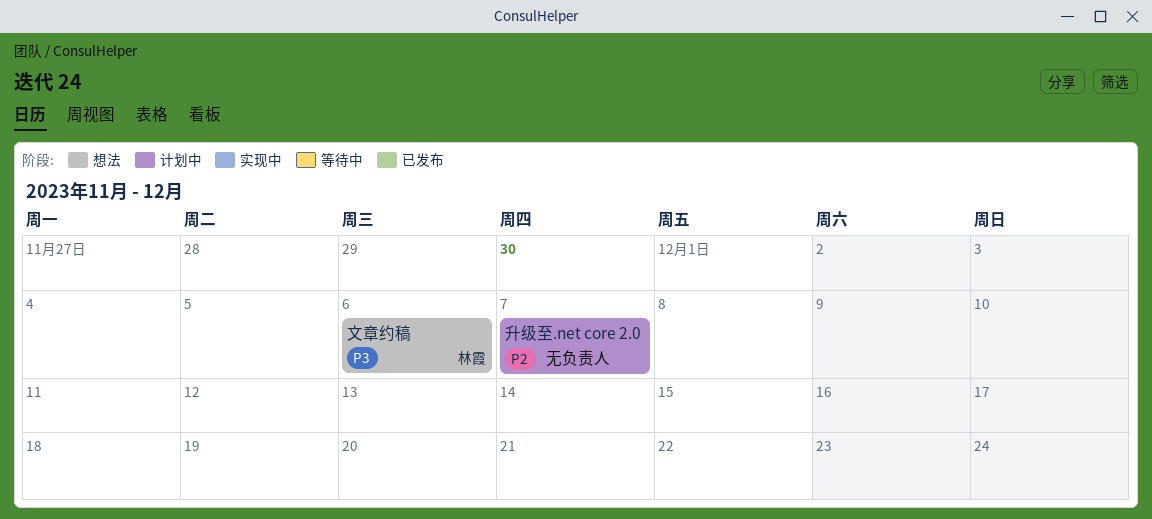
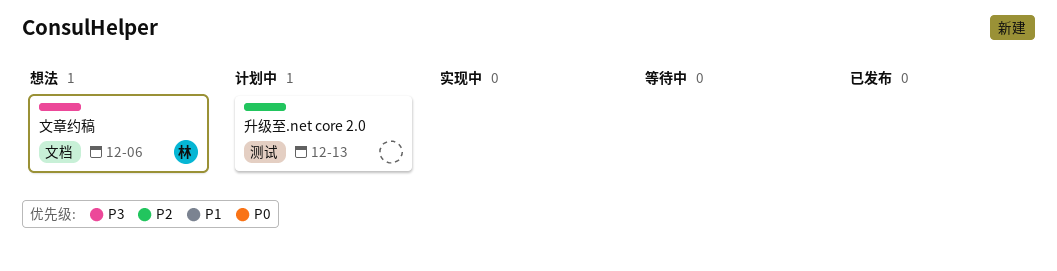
升级至.net core 2.0, due: Dec 7 -> Dec 13

